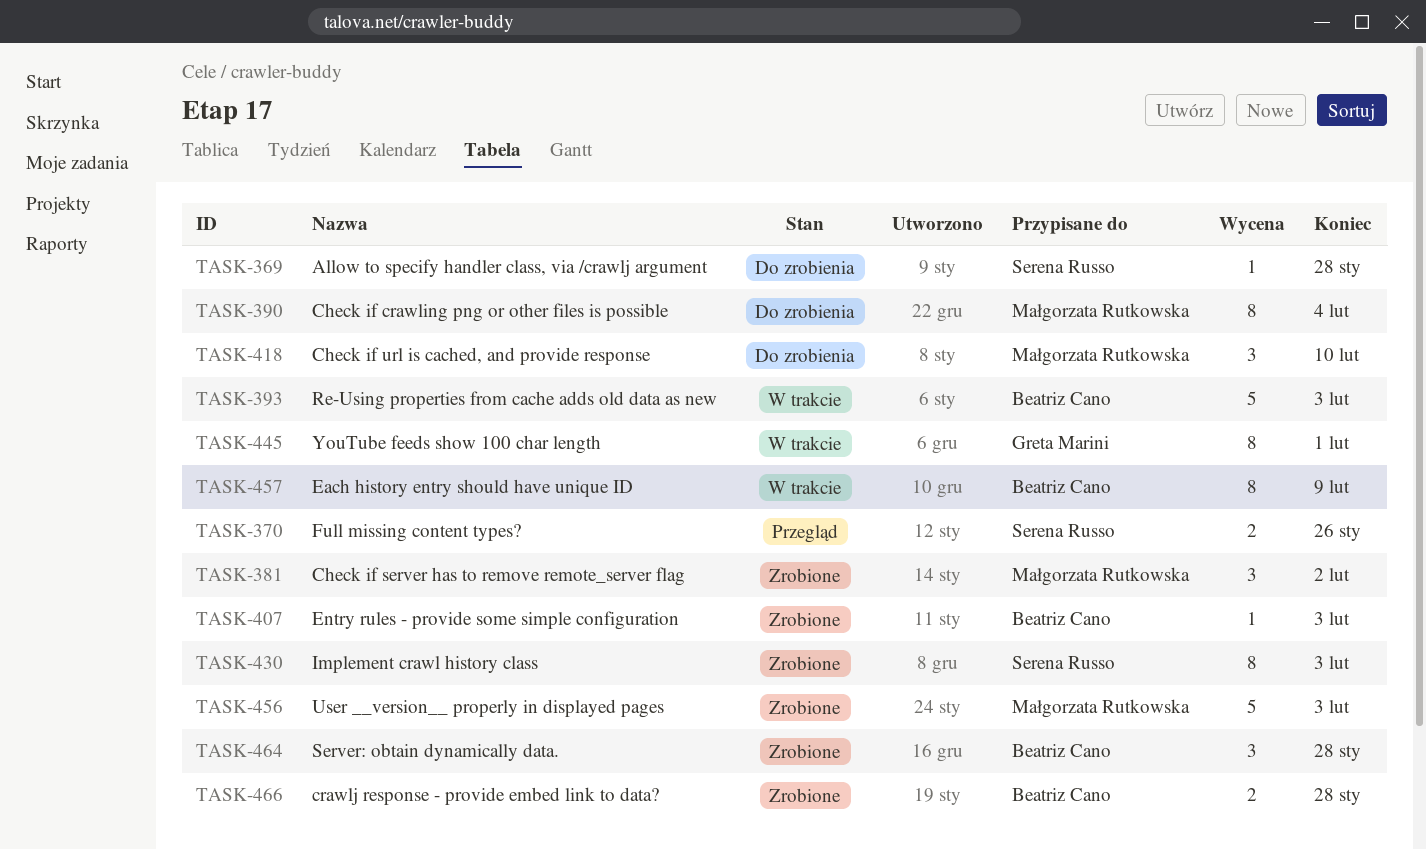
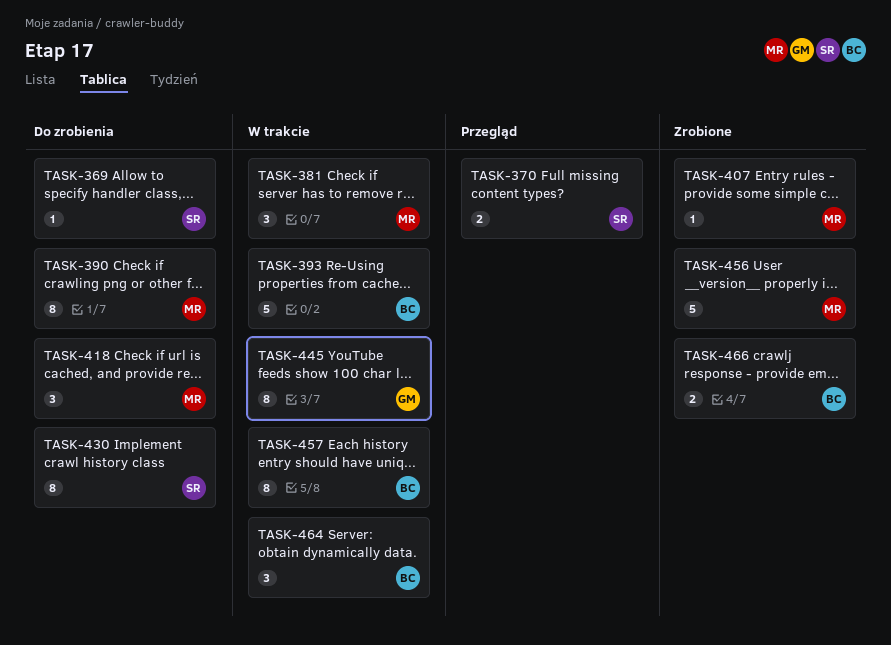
TASK-381, status: Zrobione -> W trakcie
TASK-407, owner: Beatriz Cano -> Małgorzata Rutkowska
TASK-430, status: Zrobione -> Do zrobienia
TASK-464, status: Zrobione -> W trakcie

